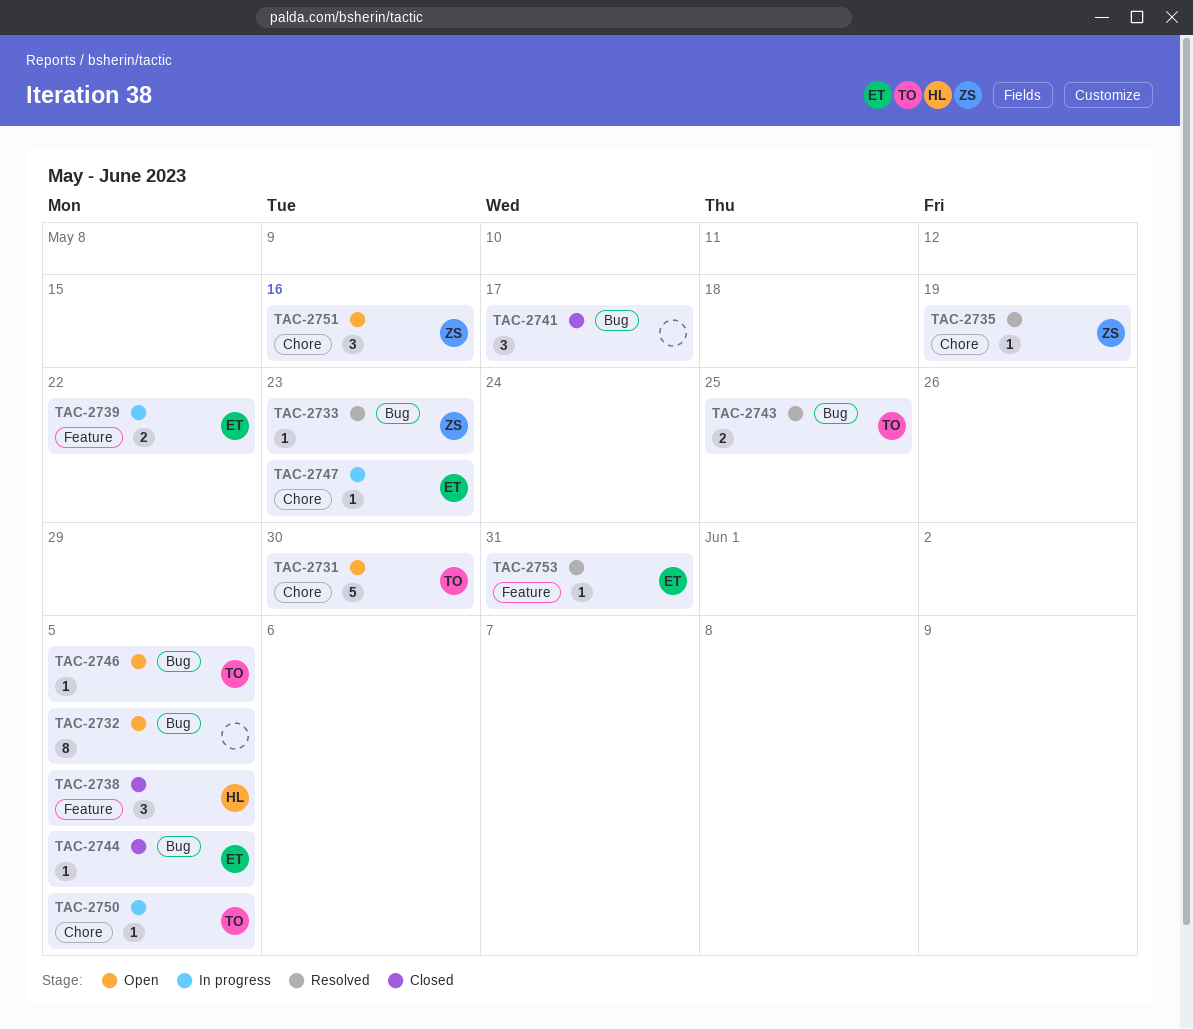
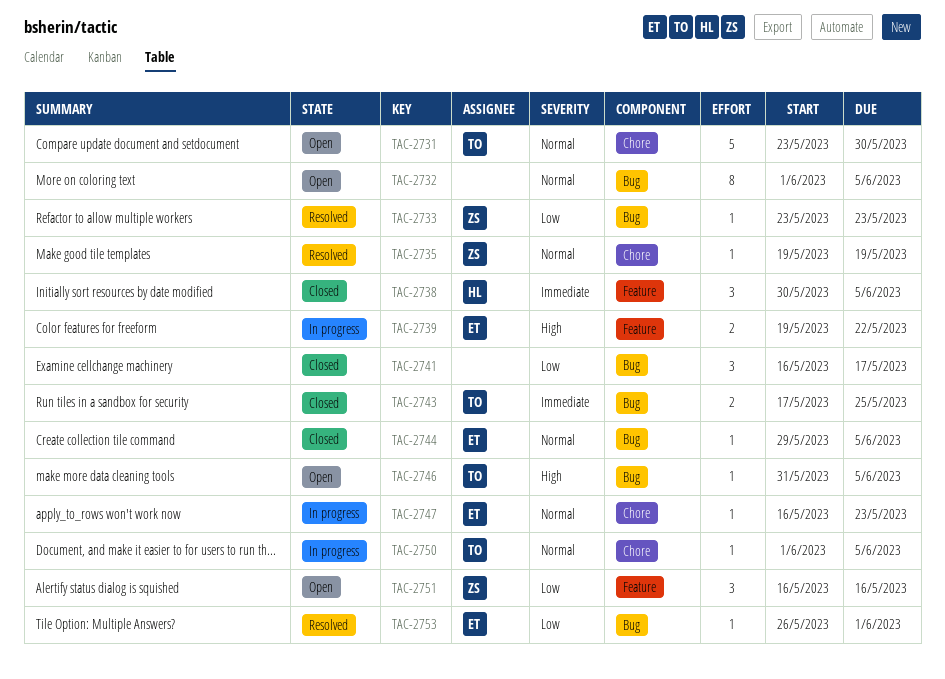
TAC-2743, status: Resolved -> Closed
TAC-2751, label: Chore -> Feature
TAC-2753, label: Feature -> Bug
TAC-2753, due: May 31 -> Jun 1

